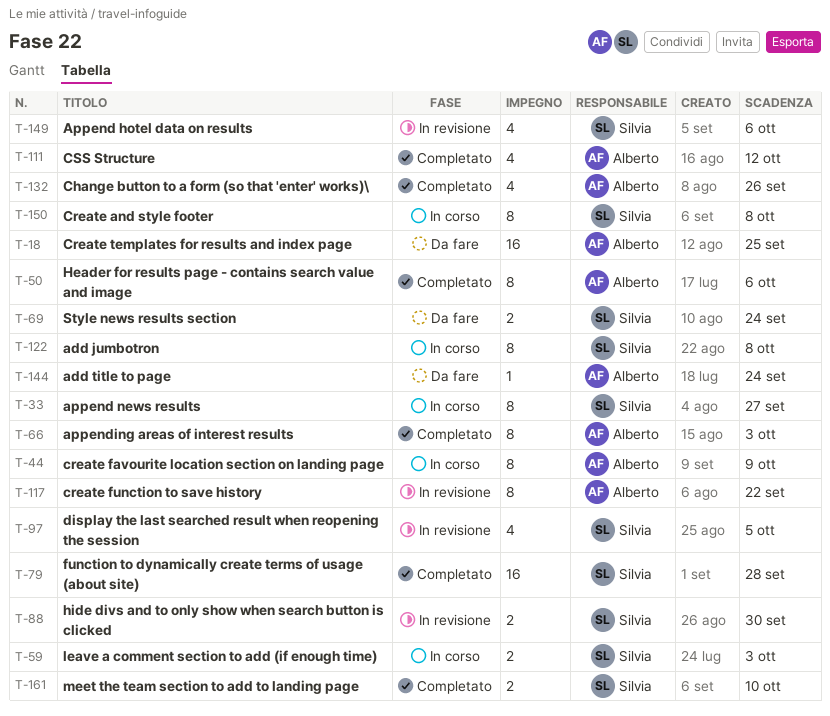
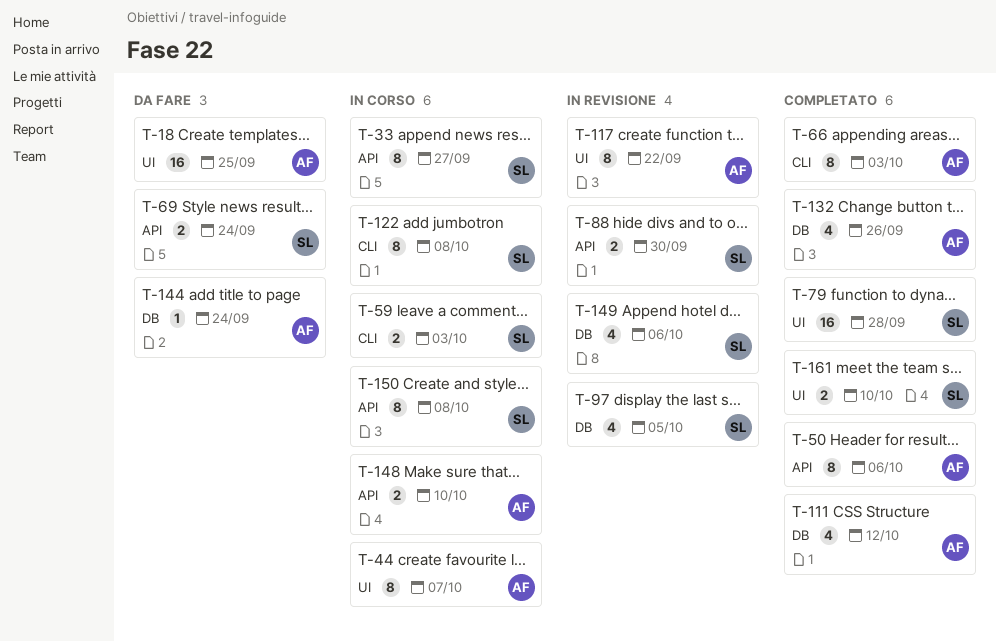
T-44, due: Oct 9 -> Oct 7
T-148: none -> present

